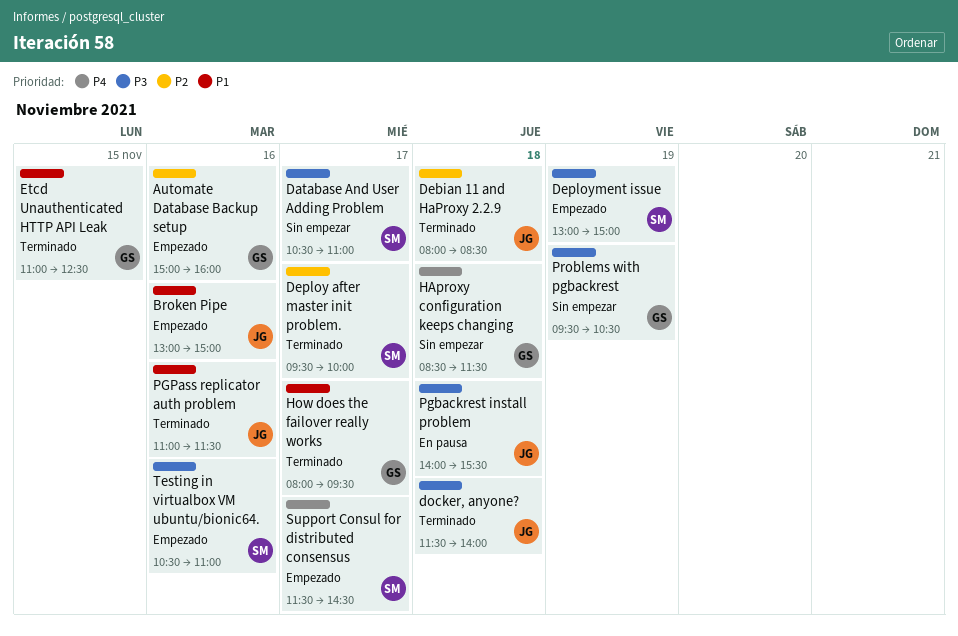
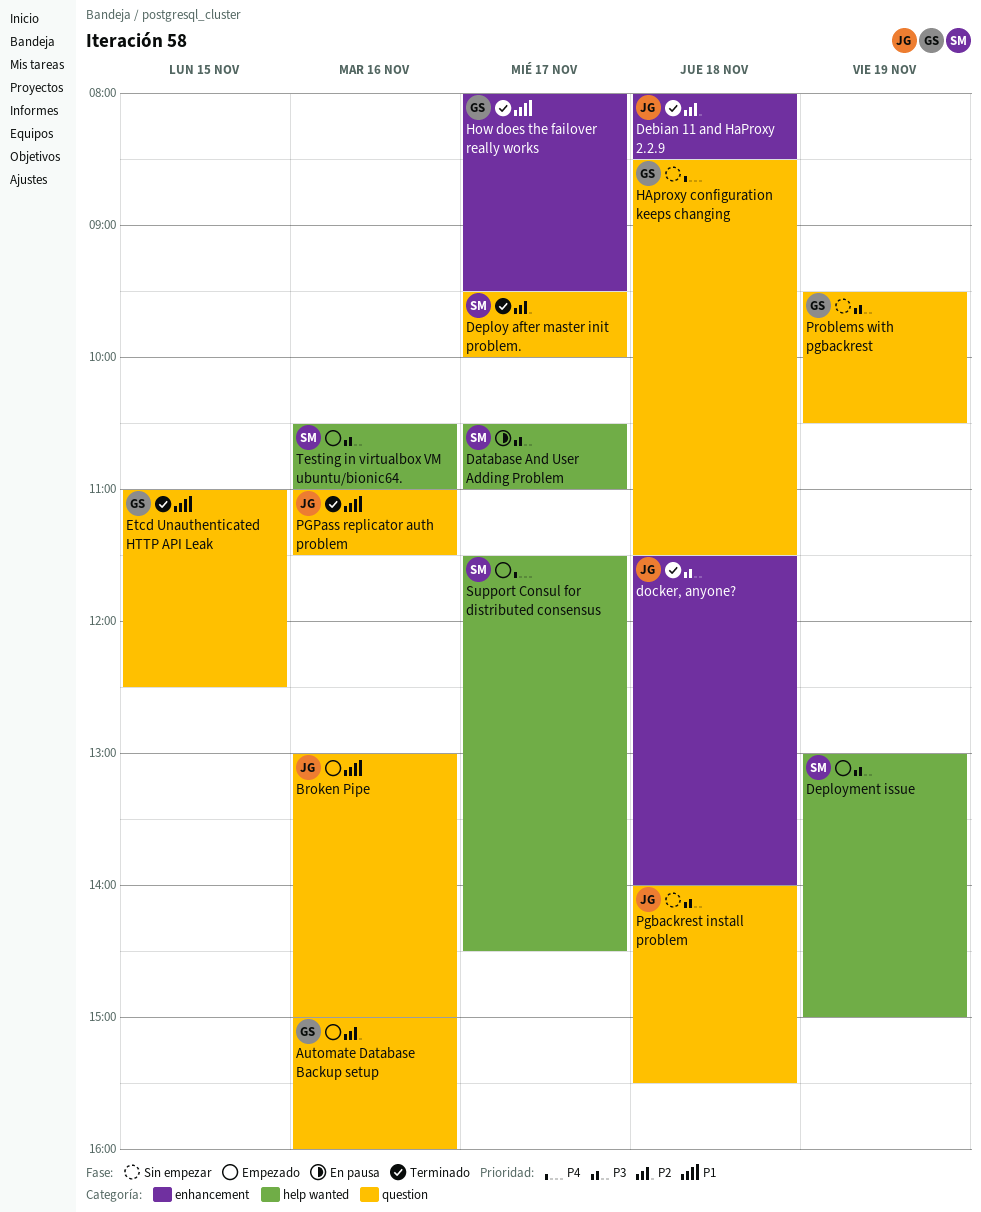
Database And User Adding Problem, status: Sin empezar -> En pausa
Pgbackrest install problem, status: En pausa -> Sin empezar

